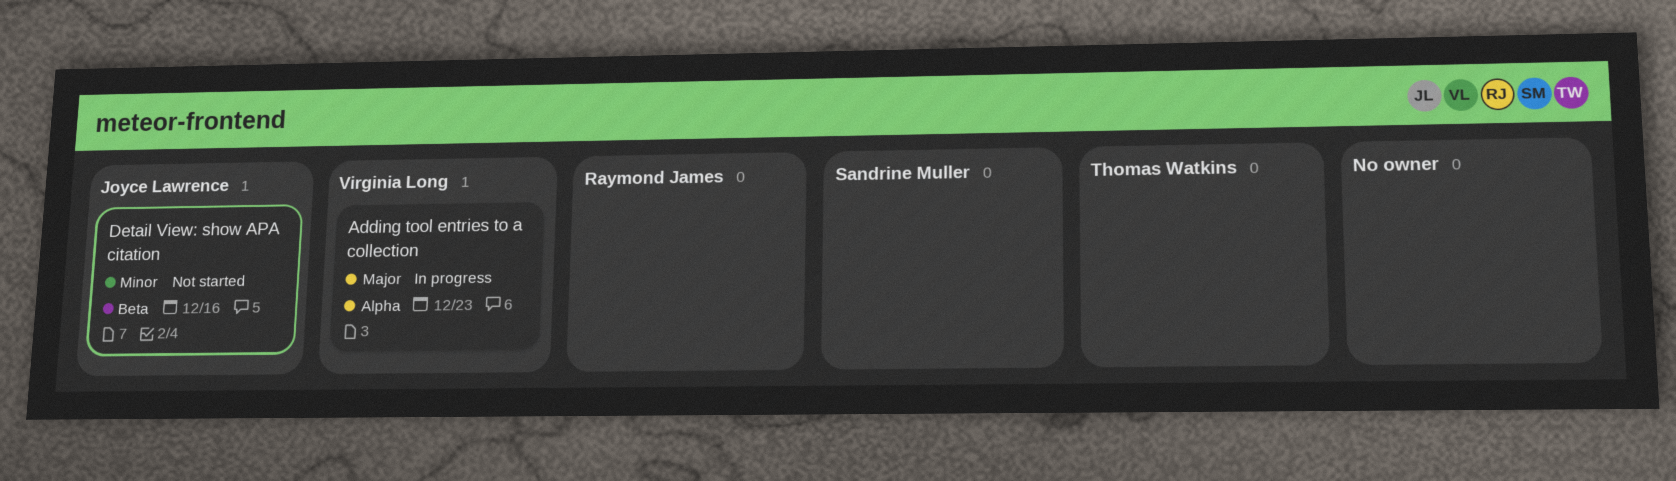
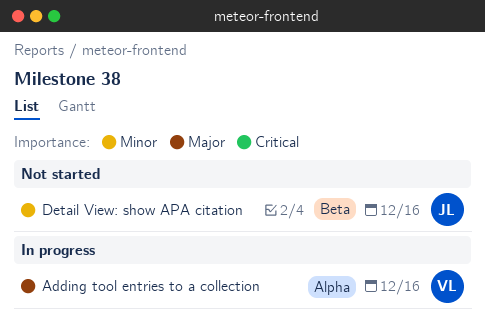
Adding tool entries to a collection, due: Dec 23 -> Dec 16

